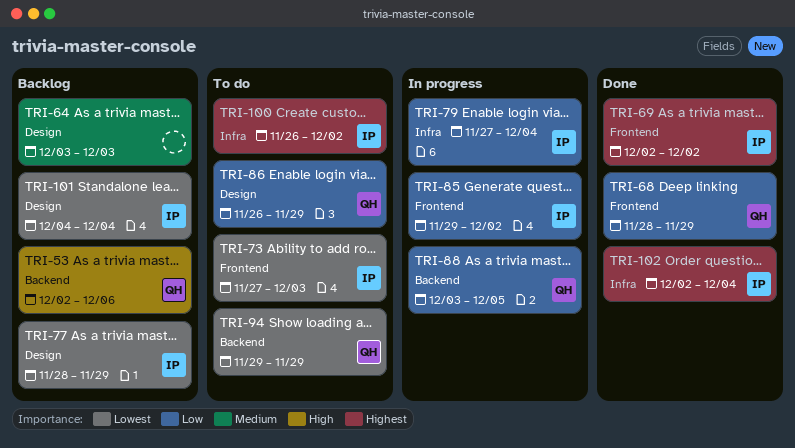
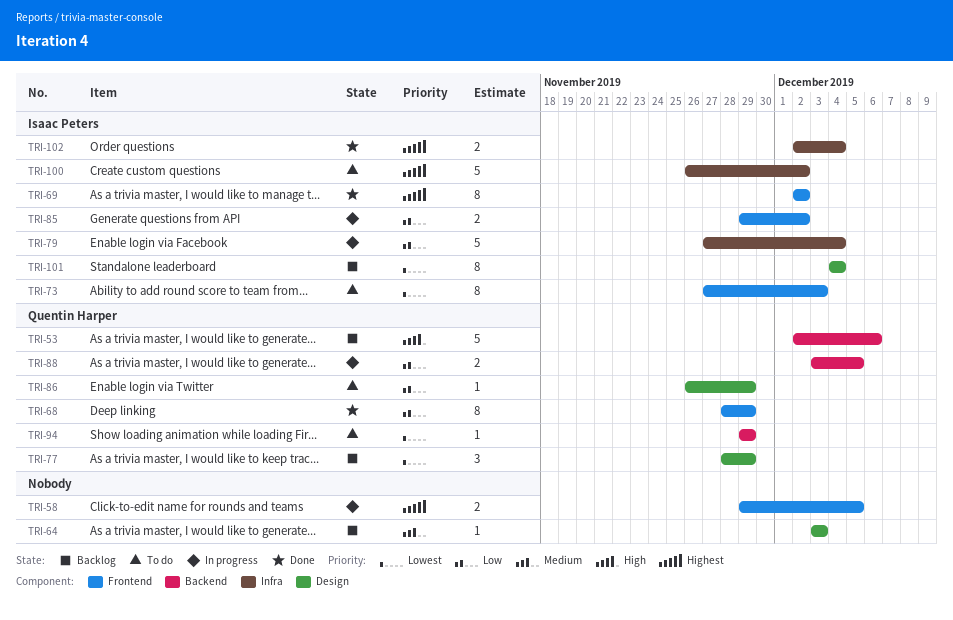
TRI-58: none -> present
TRI-77, owner: Isaac Peters -> Quentin Harper

